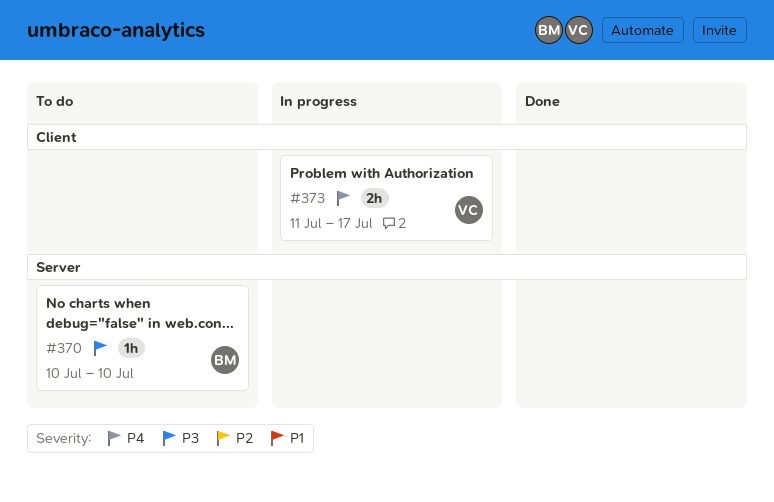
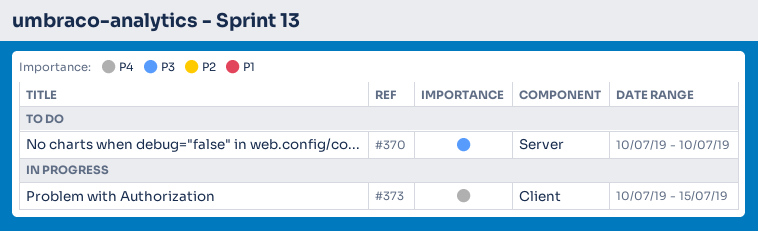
#373, start: Jul 11 -> Jul 10
#373, due: Jul 17 -> Jul 15

